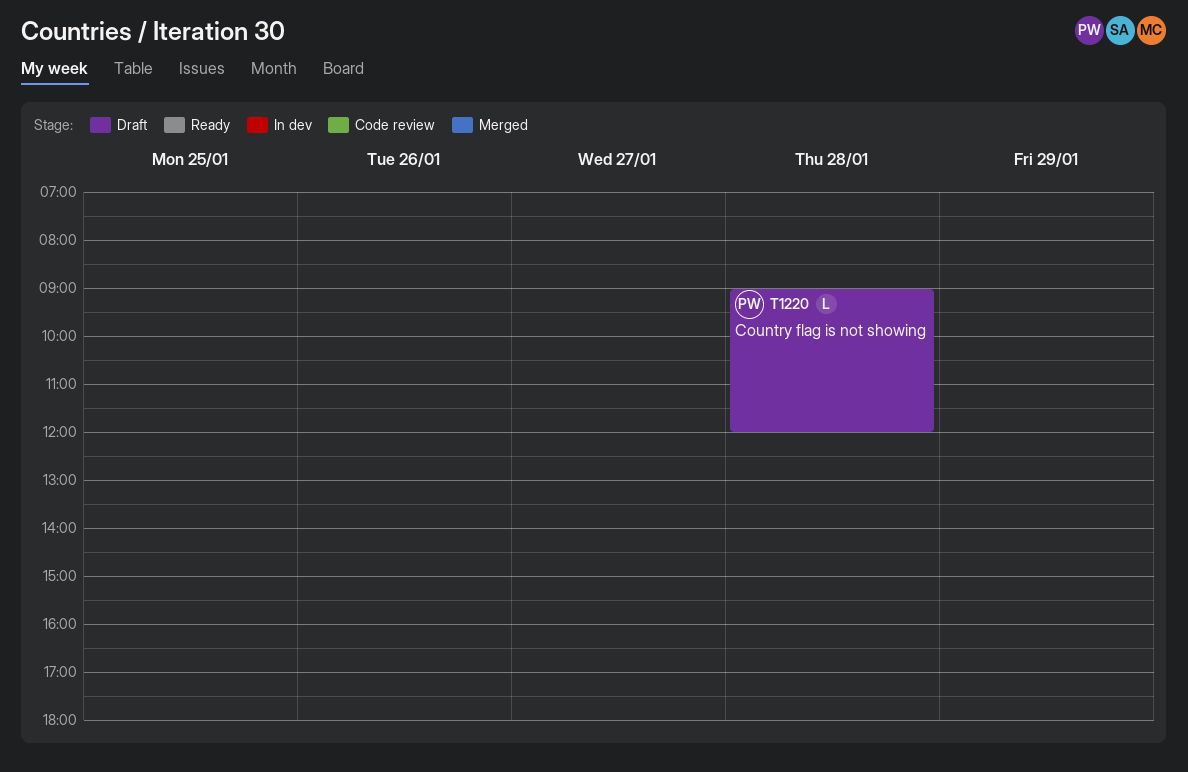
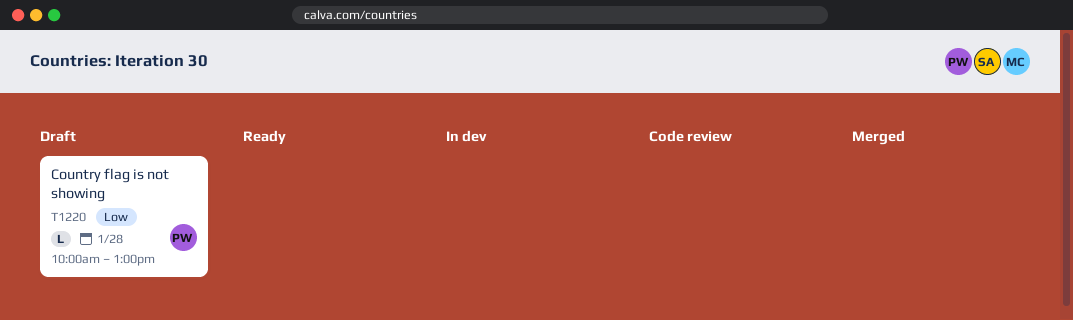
T1220, begins: 09:00 -> 10:00
T1220, ends: 12:00 -> 13:00

